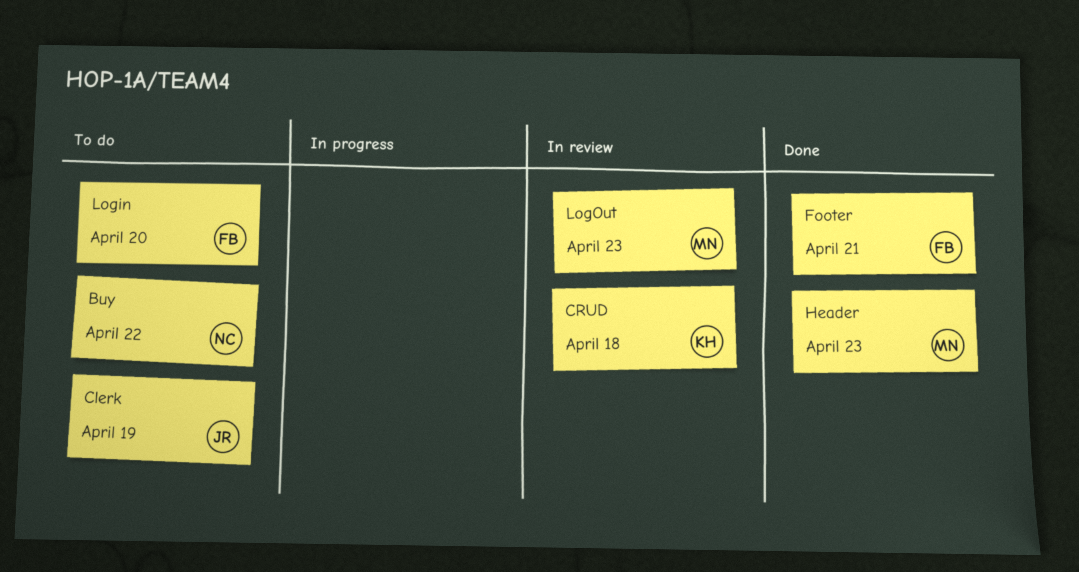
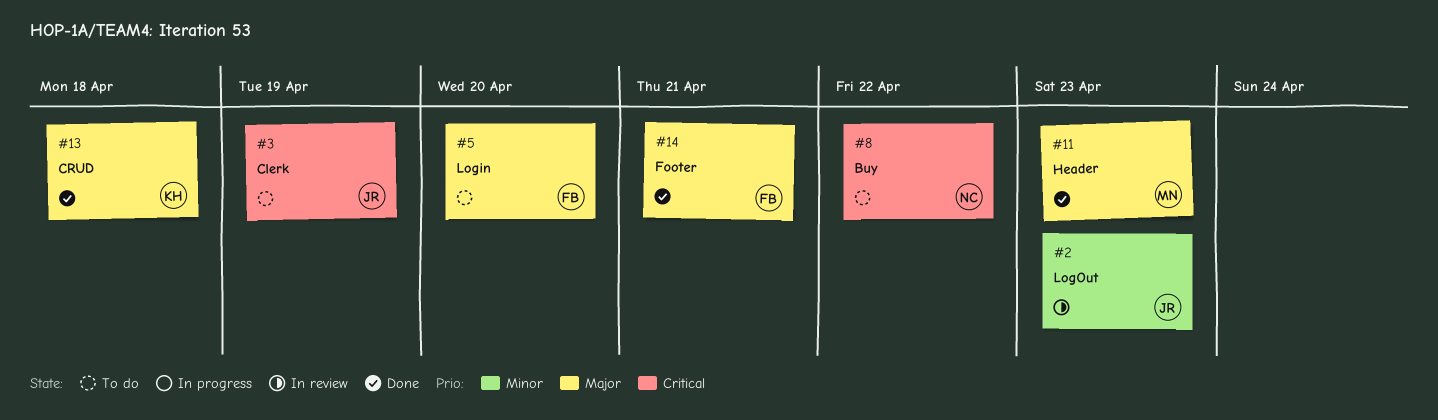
CRUD, status: In review -> Done
LogOut, owner: MN -> JR

